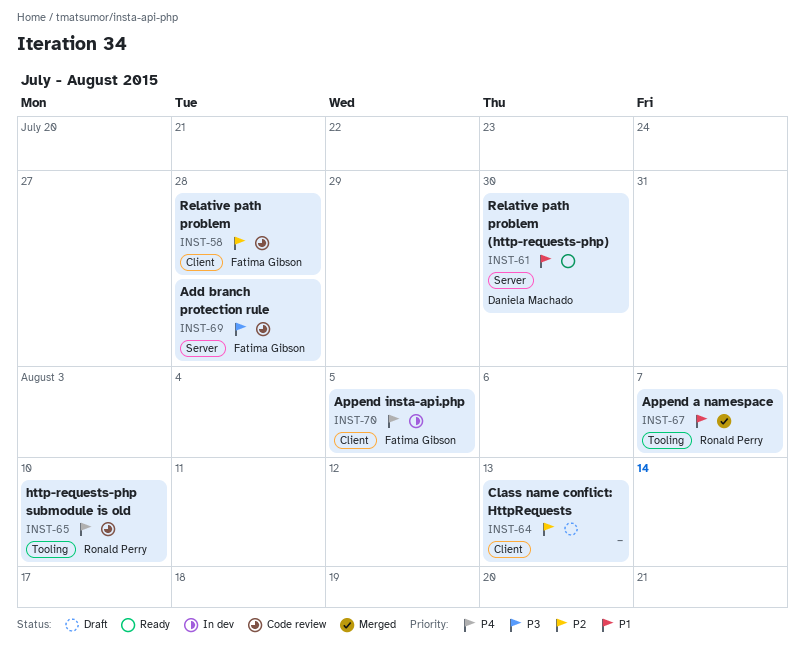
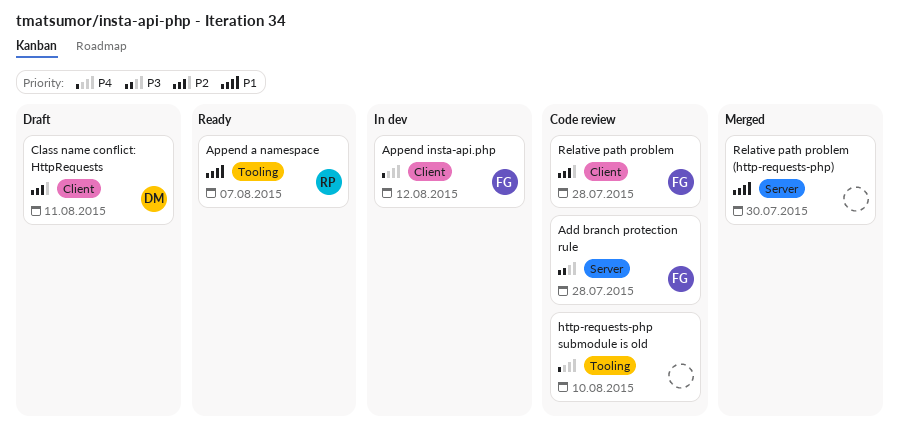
Append a namespace, status: Merged -> Ready
Append insta-api.php, due: Aug 5 -> Aug 12
Class name conflict: HttpRequests, owner: none -> Daniela Machado
Class name conflict: HttpRequests, due: Aug 13 -> Aug 11
http-requests-php submodule is old, owner: Ronald Perry -> none
Relative path problem (http-requests-php), status: Ready -> Merged
Relative path problem (http-requests-php), owner: Daniela Machado -> none

